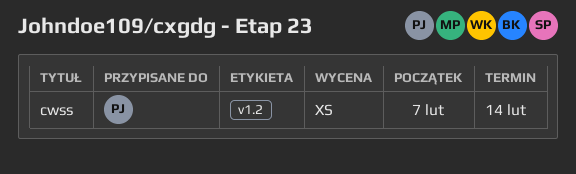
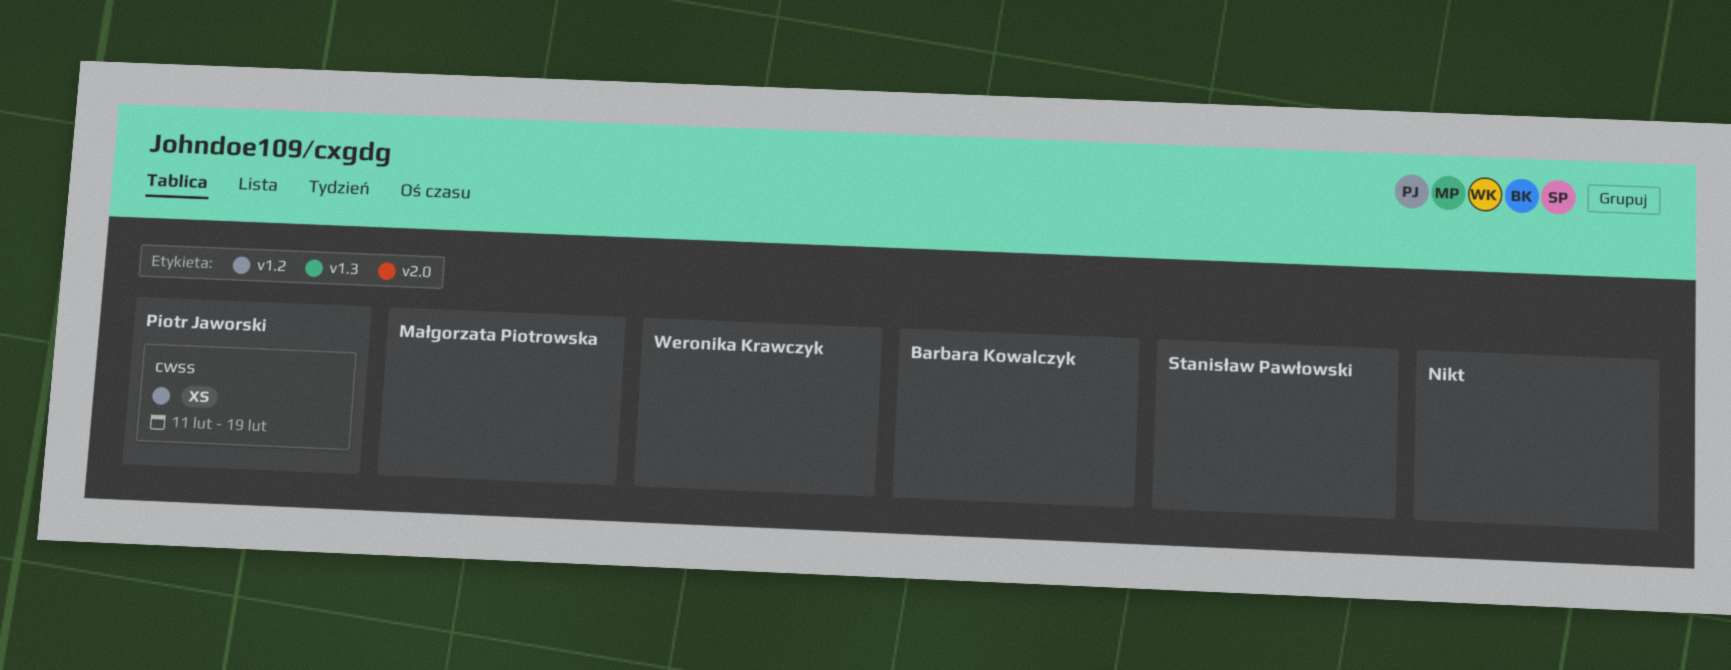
cwss, start: Feb 7 -> Feb 11
cwss, due: Feb 14 -> Feb 19

